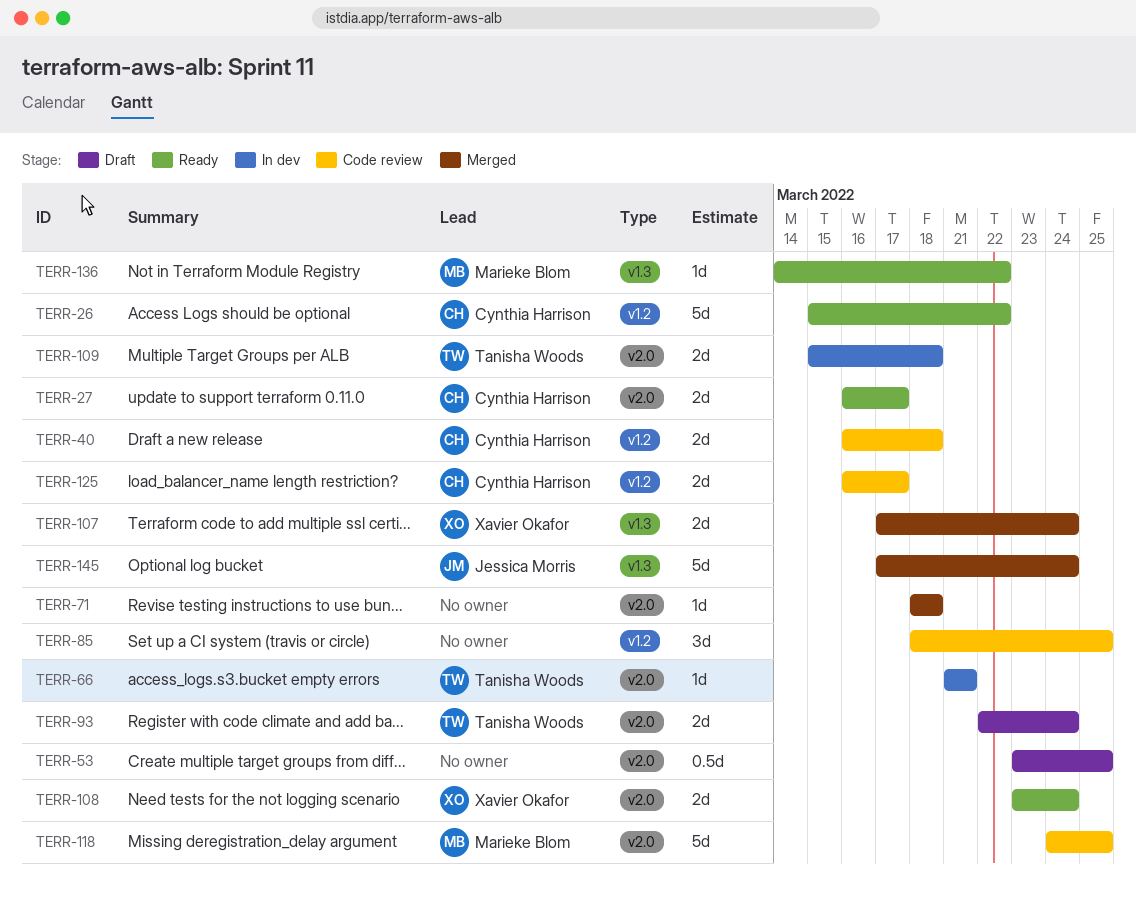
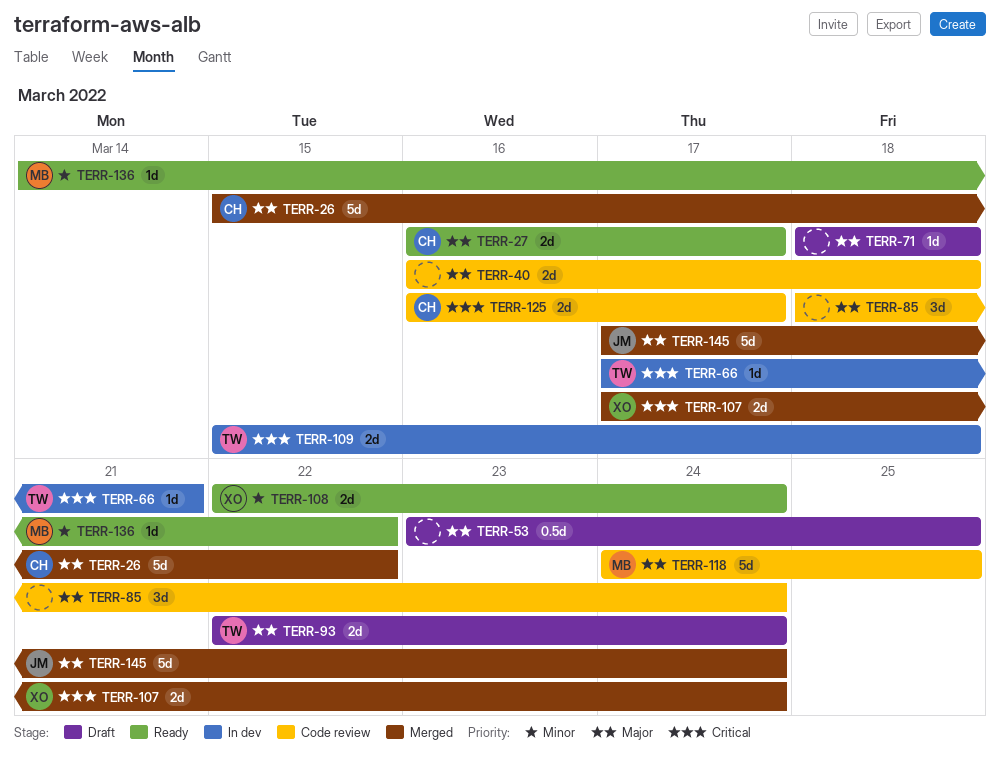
TERR-26, status: Ready -> Merged
TERR-40, owner: Cynthia Harrison -> none
TERR-66, start: Mar 21 -> Mar 17
TERR-71, status: Merged -> Draft
TERR-85, due: Mar 25 -> Mar 24
TERR-108, start: Mar 23 -> Mar 22

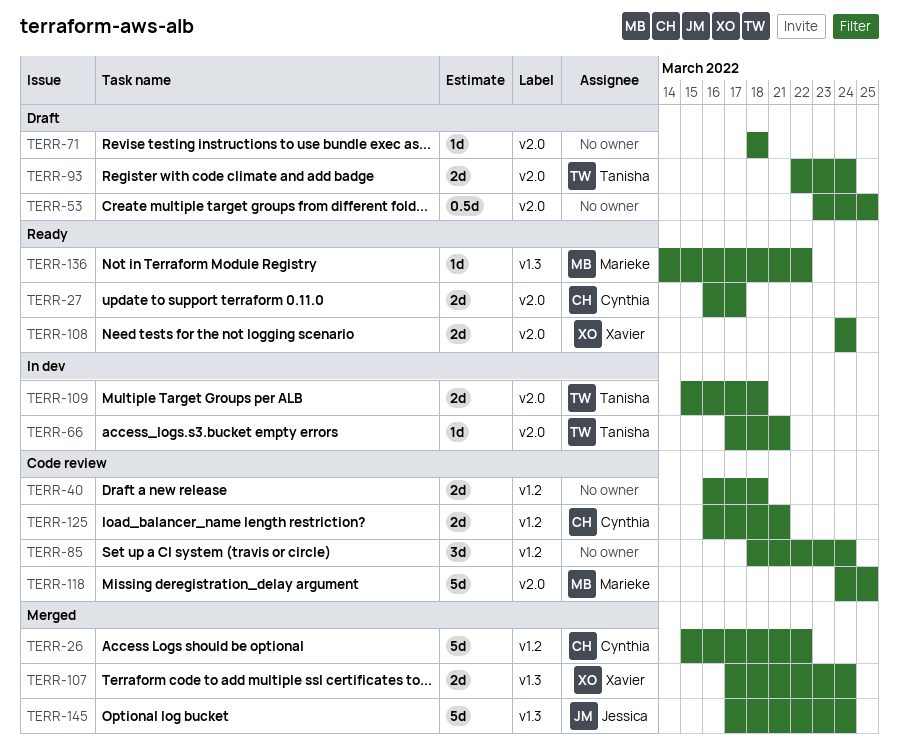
TERR-108, start: Mar 22 -> Mar 24
TERR-125, due: Mar 17 -> Mar 21

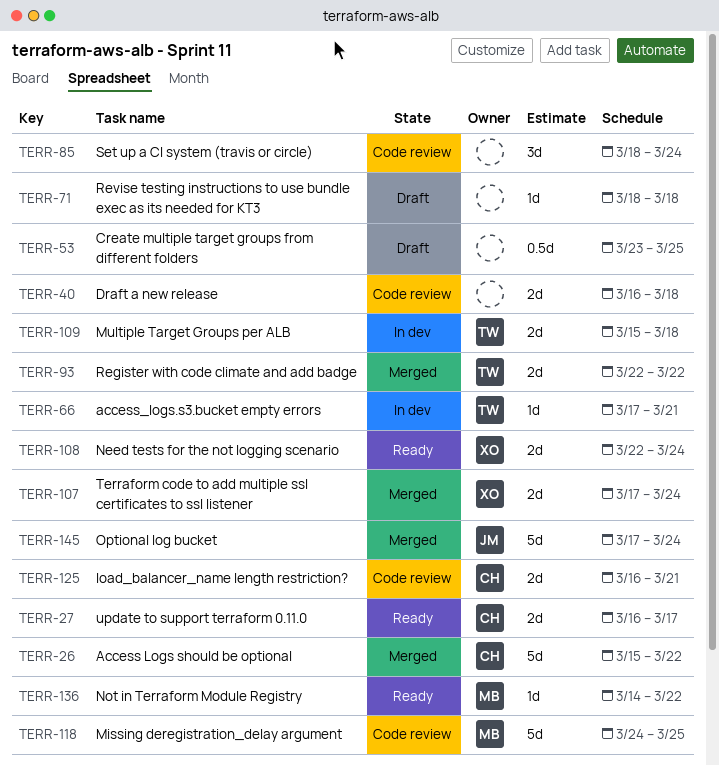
TERR-93, status: Draft -> Merged
TERR-93, due: Mar 24 -> Mar 22
TERR-108, start: Mar 24 -> Mar 22

